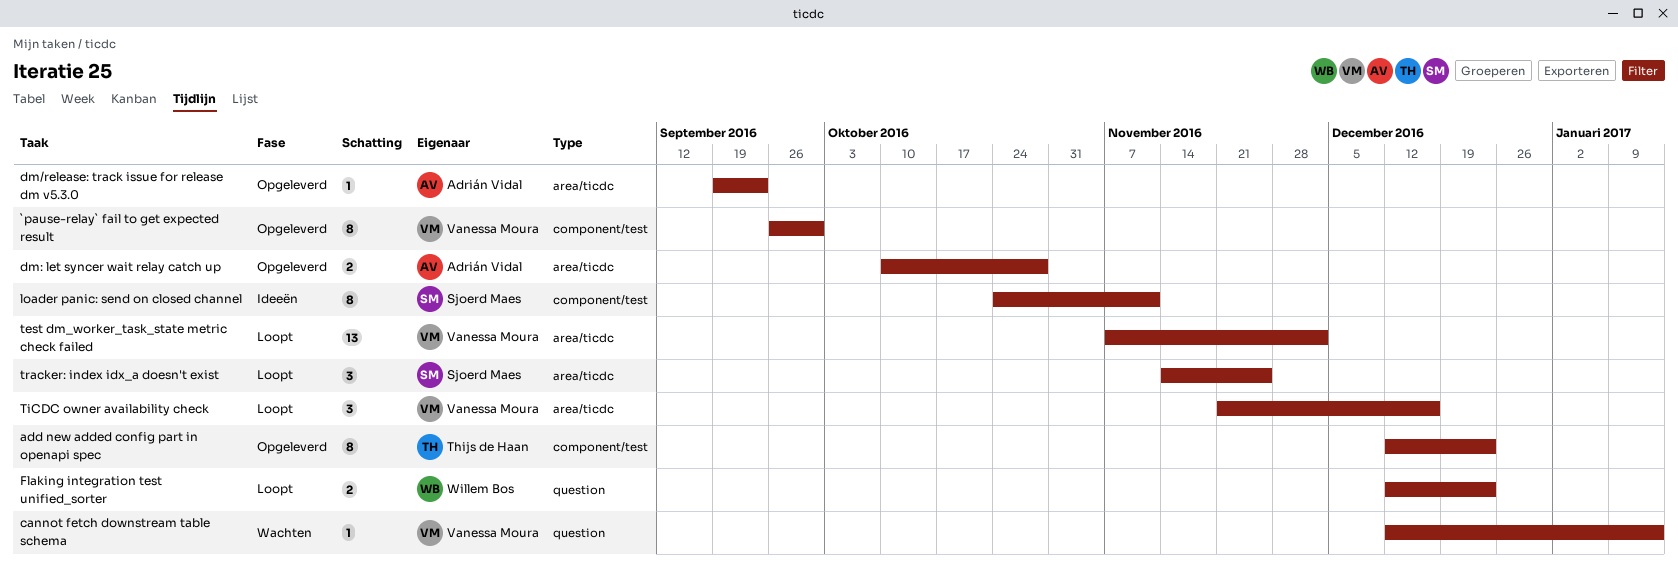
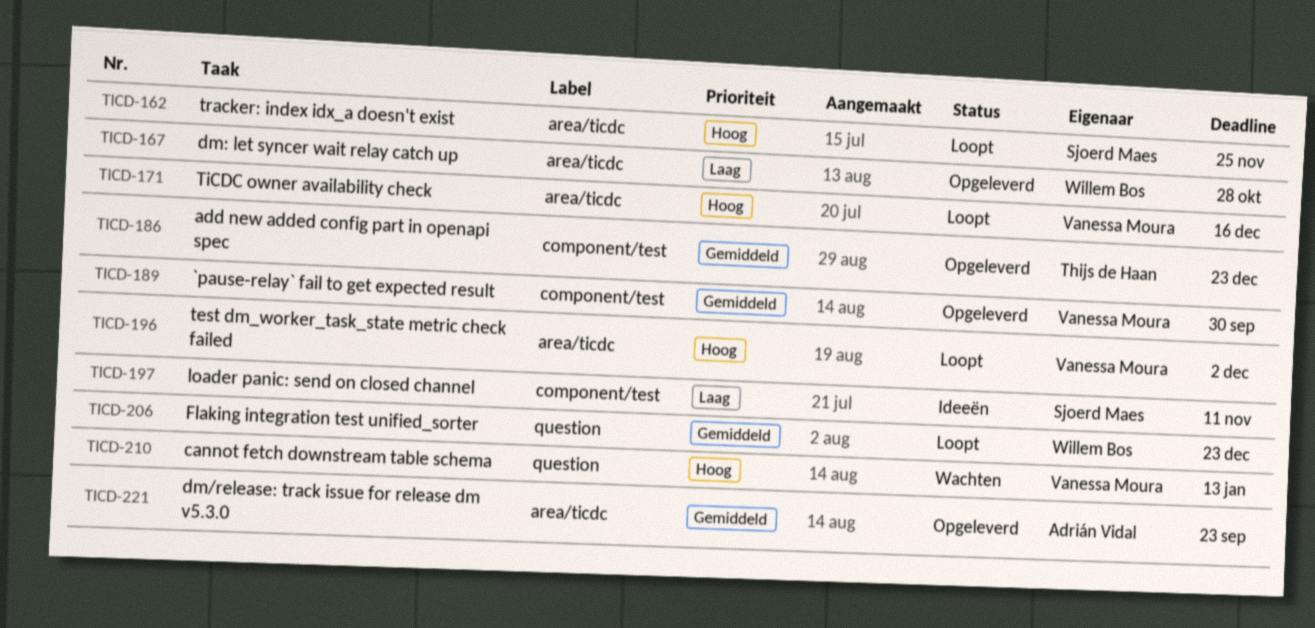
dm: let syncer wait relay catch up, owner: Adrián Vidal -> Willem Bos

